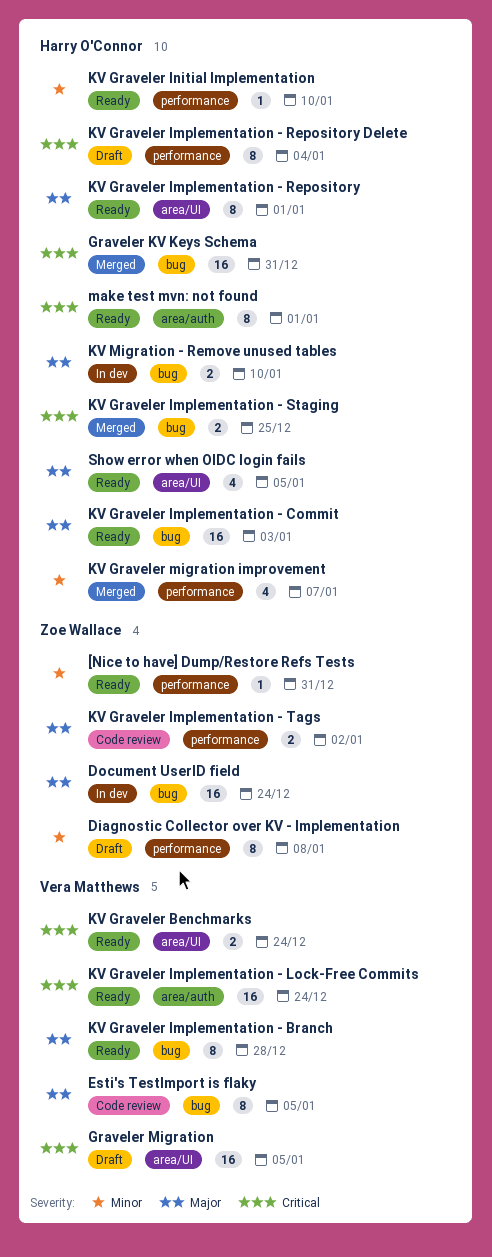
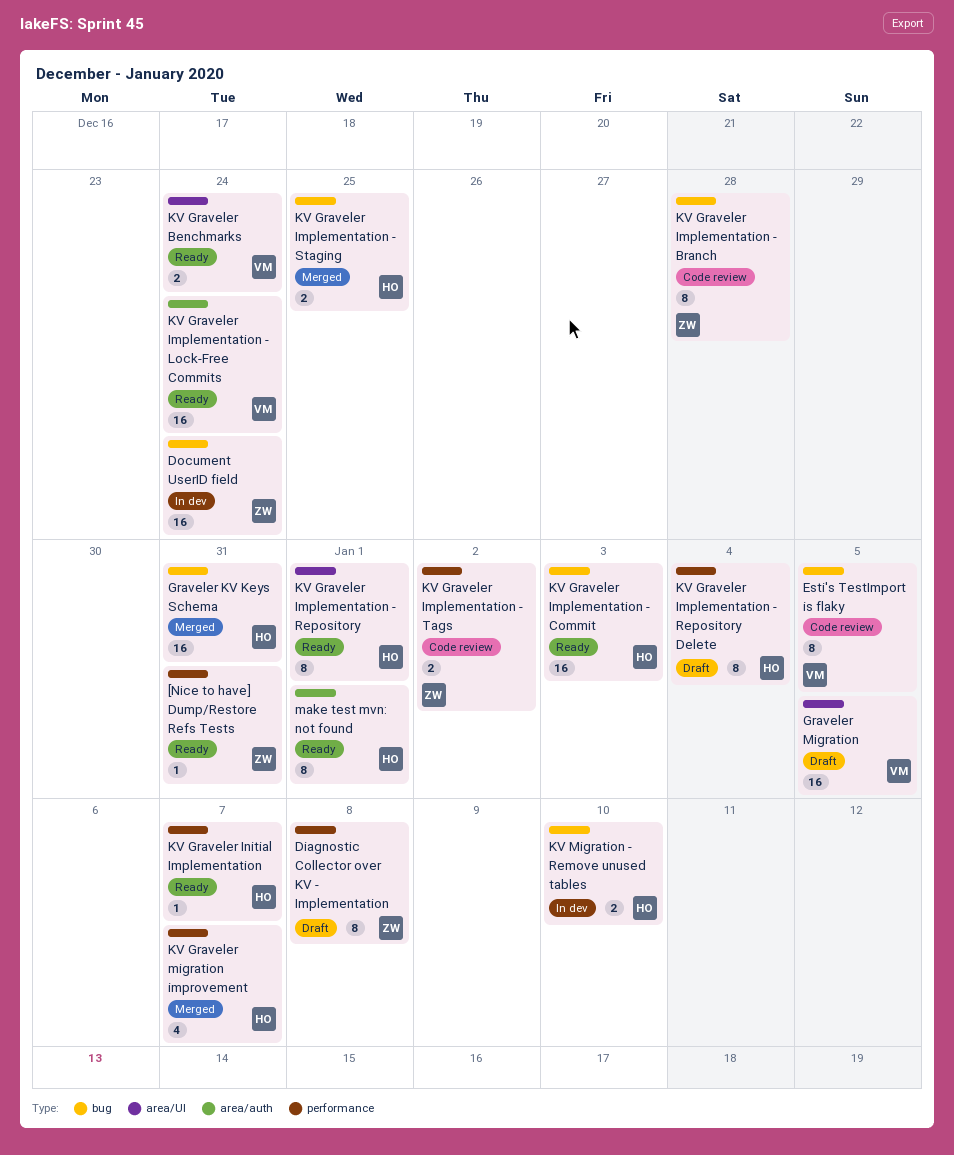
KV Graveler Implementation - Branch, status: Ready -> Code review
KV Graveler Implementation - Branch, owner: Vera Matthews -> Zoe Wallace
KV Graveler Initial Implementation, due: Jan 10 -> Jan 7
Show error when OIDC login fails: present -> none

